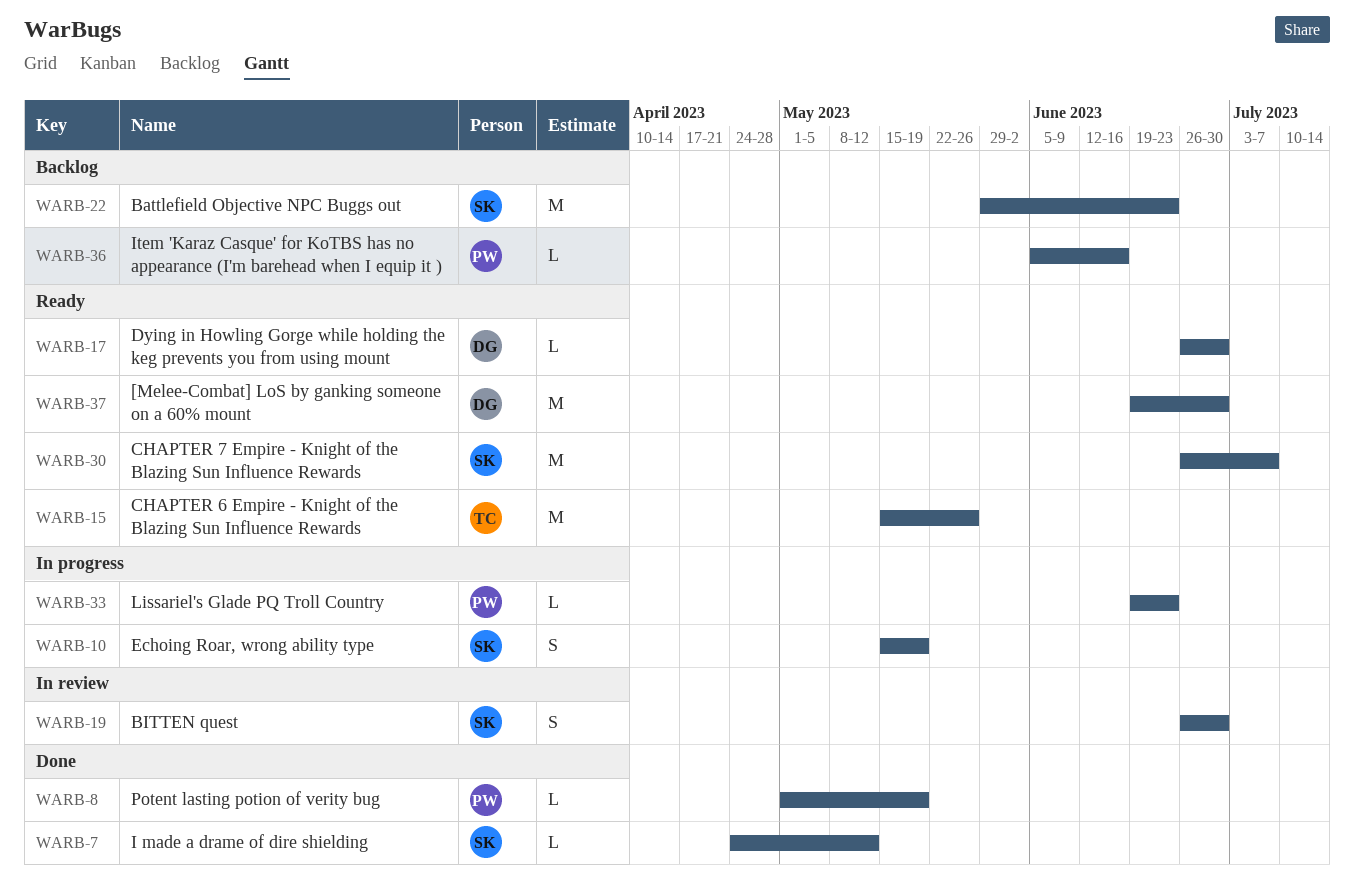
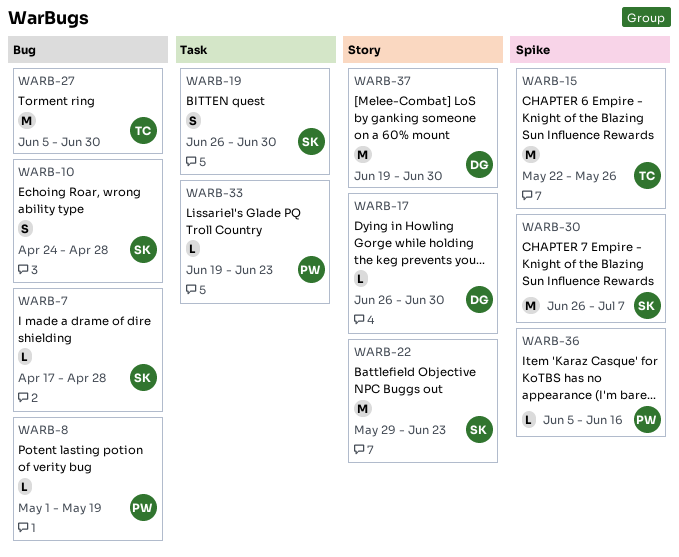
WARB-7, start: Apr 24 -> Apr 17
WARB-7, due: May 12 -> Apr 28
WARB-10, start: May 15 -> Apr 24
WARB-10, due: May 19 -> Apr 28
WARB-15, start: May 15 -> May 22
WARB-27: none -> present

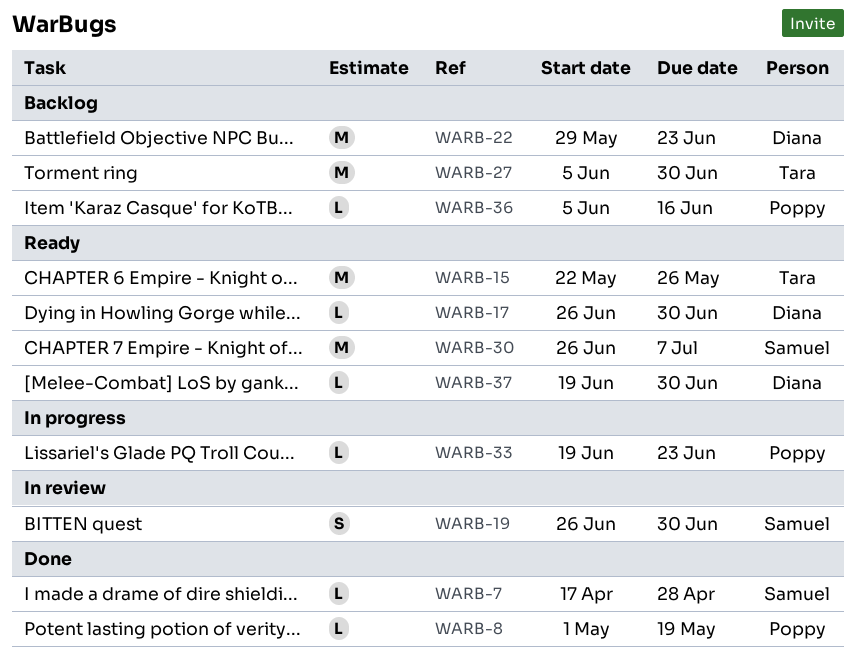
WARB-10: present -> none
WARB-22, owner: Samuel -> Diana
WARB-37, estimate: M -> L

